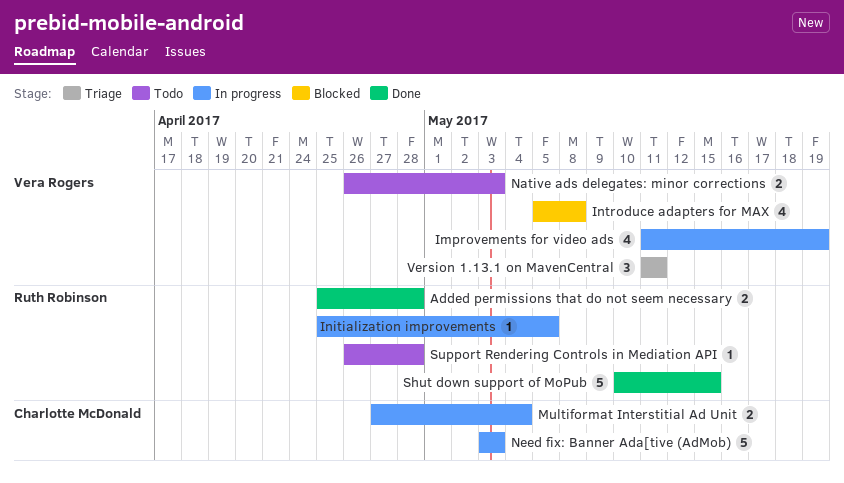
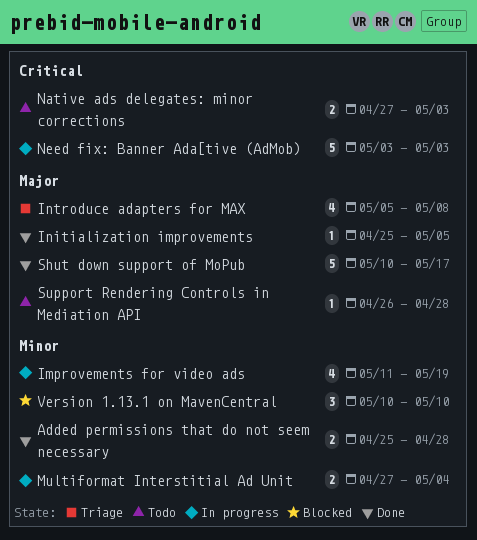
Initialization improvements, status: In progress -> Done
Introduce adapters for MAX, status: Blocked -> Triage
Native ads delegates: minor corrections, start: Apr 26 -> Apr 27
Shut down support of MoPub, due: May 15 -> May 17
Version 1.13.1 on MavenCentral, status: Triage -> Blocked
Version 1.13.1 on MavenCentral, start: May 11 -> May 10
Version 1.13.1 on MavenCentral, due: May 11 -> May 10

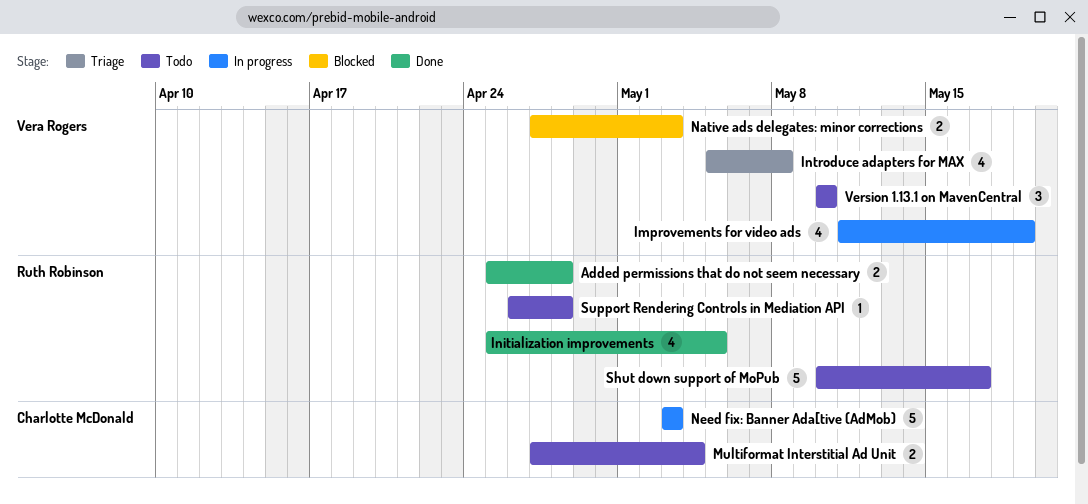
Initialization improvements, estimate: 1 -> 4
Multiformat Interstitial Ad Unit, status: In progress -> Todo
Native ads delegates: minor corrections, status: Todo -> Blocked
Shut down support of MoPub, status: Done -> Todo
Version 1.13.1 on MavenCentral, status: Blocked -> Todo

